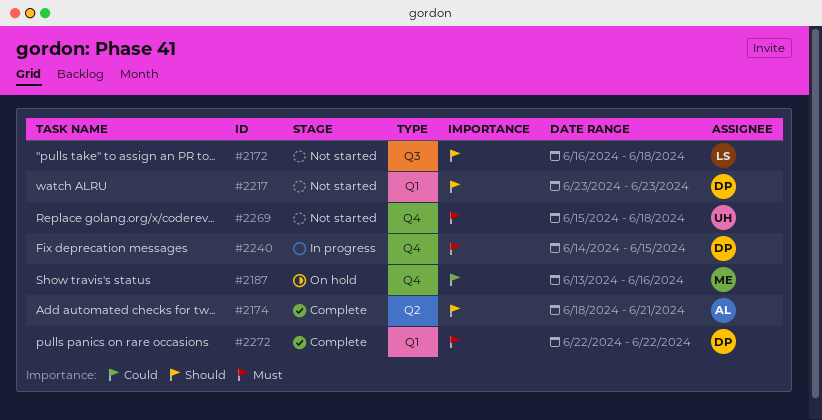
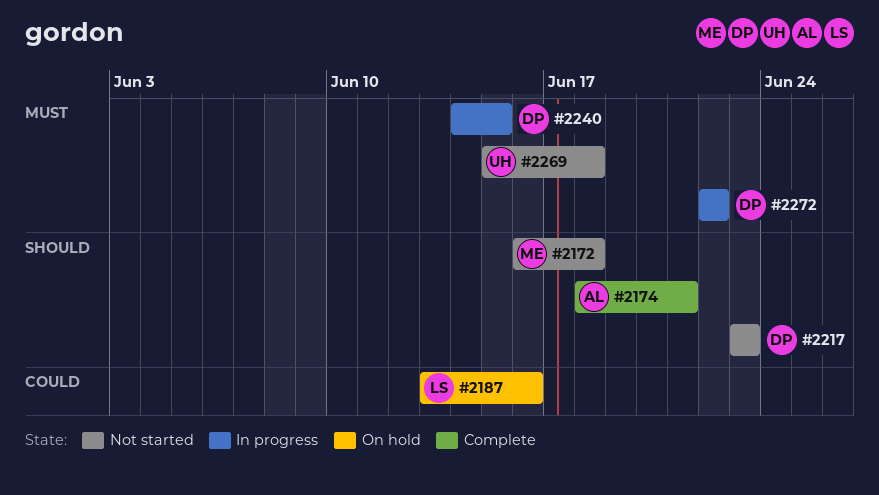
#2172, owner: LS -> ME
#2187, owner: ME -> LS
#2272, status: Complete -> In progress

